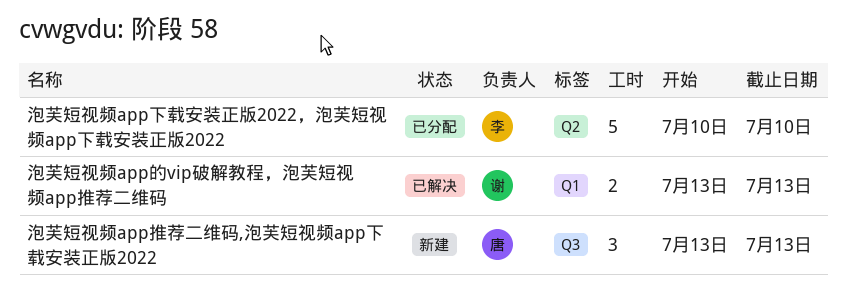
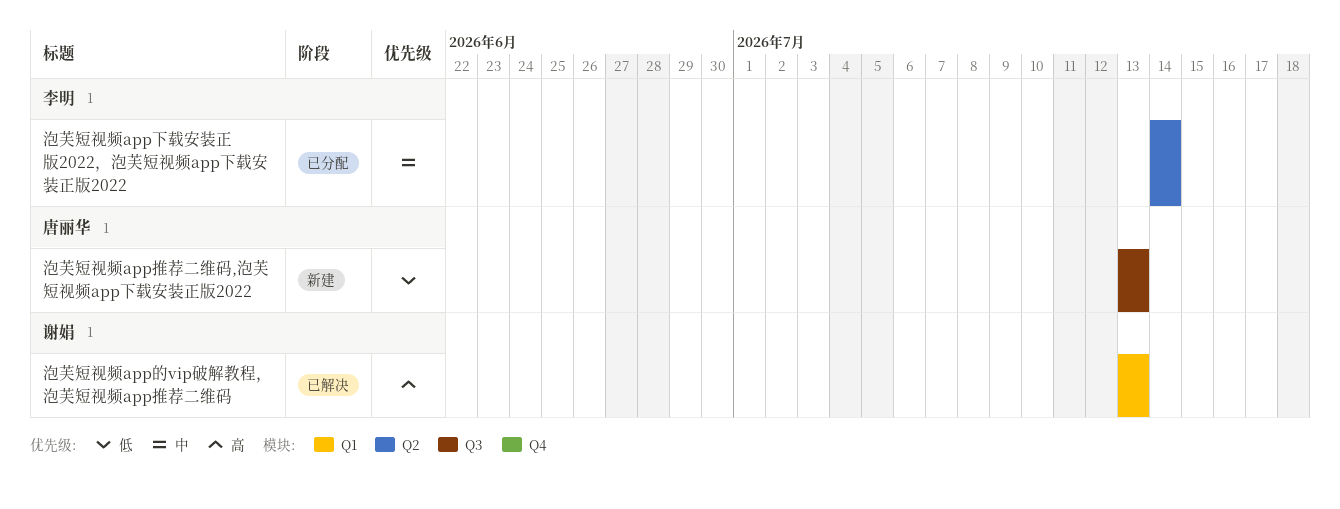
泡芙短视频app下载安装正版2022，泡芙短视频app下载安装正版2022, start: Jul 10 -> Jul 14
泡芙短视频app下载安装正版2022，泡芙短视频app下载安装正版2022, due: Jul 10 -> Jul 14

